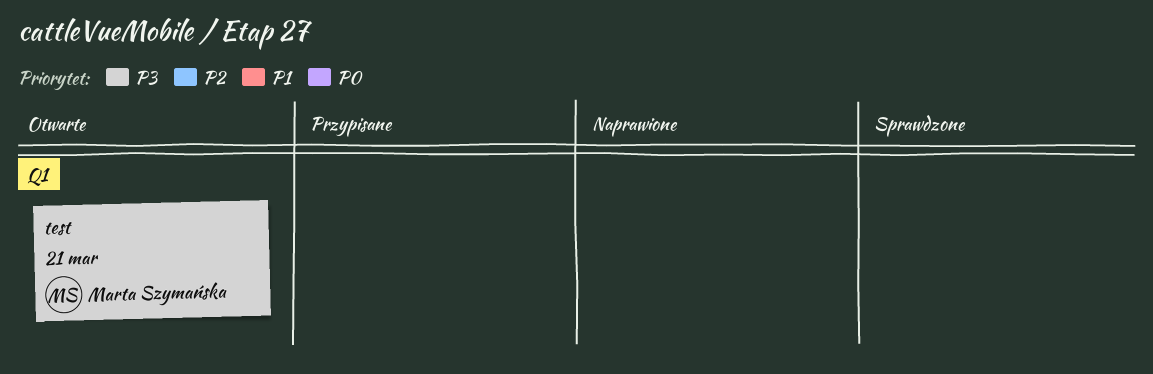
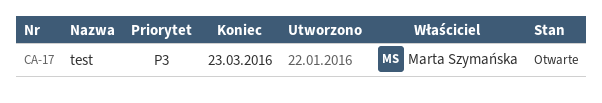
test, due: Mar 21 -> Mar 23

